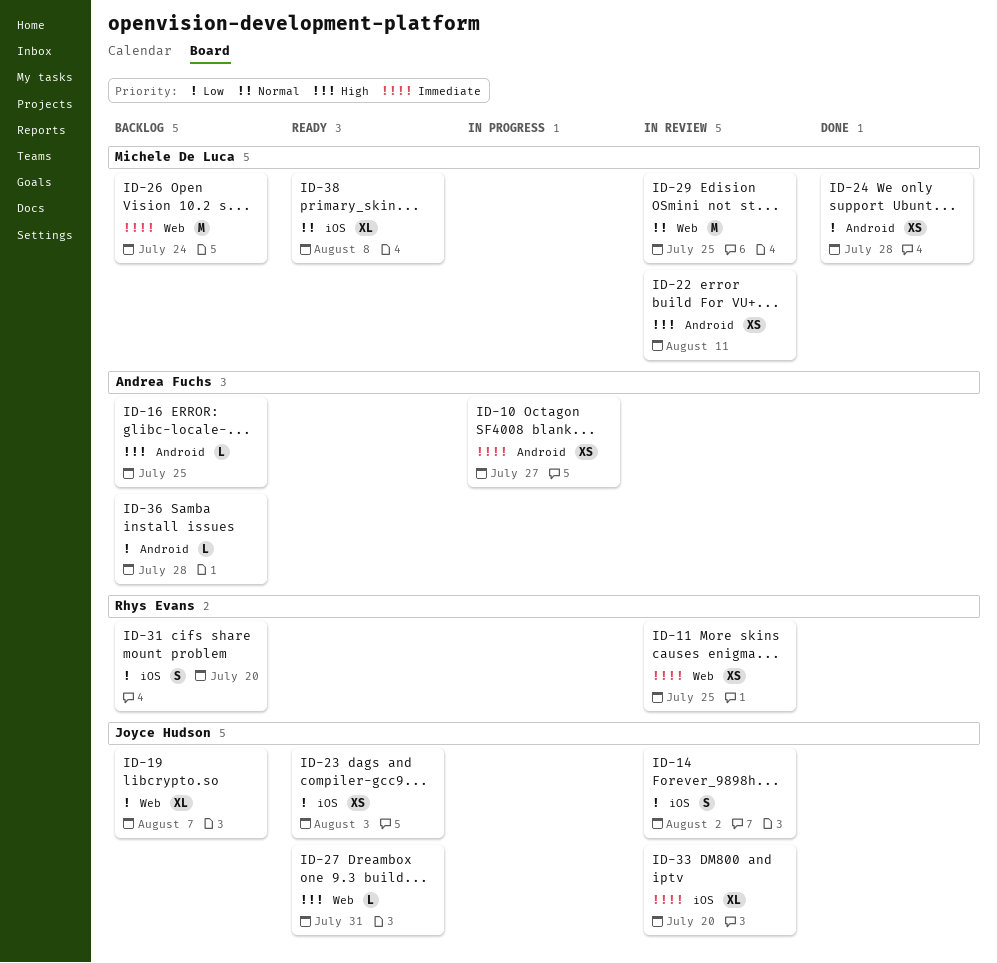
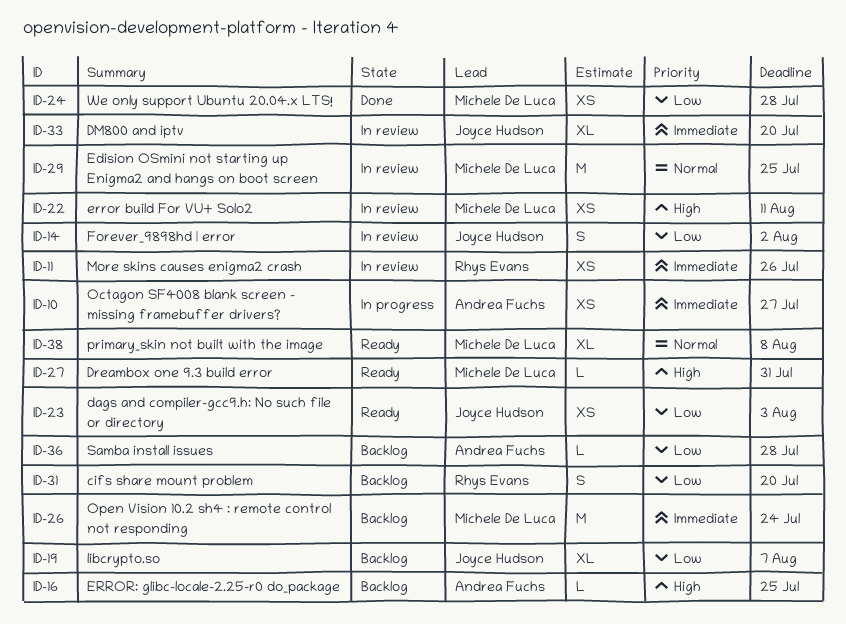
ID-11, due: Jul 25 -> Jul 26
ID-27, owner: Joyce Hudson -> Michele De Luca

